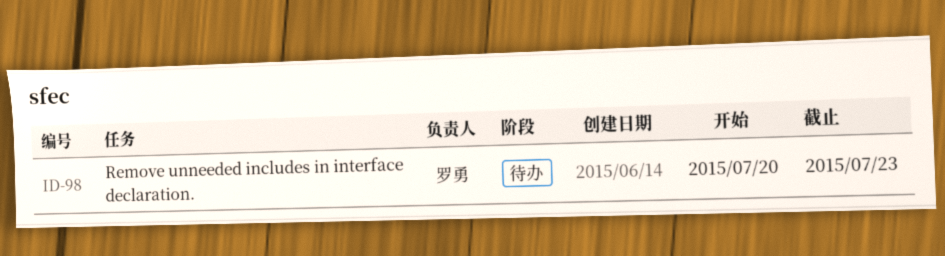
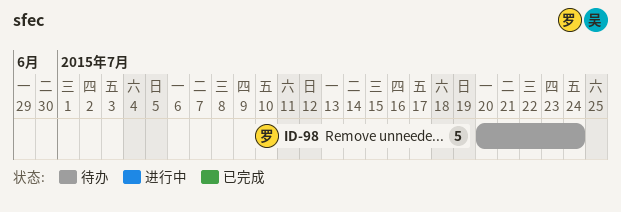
ID-98, due: Jul 23 -> Jul 24

